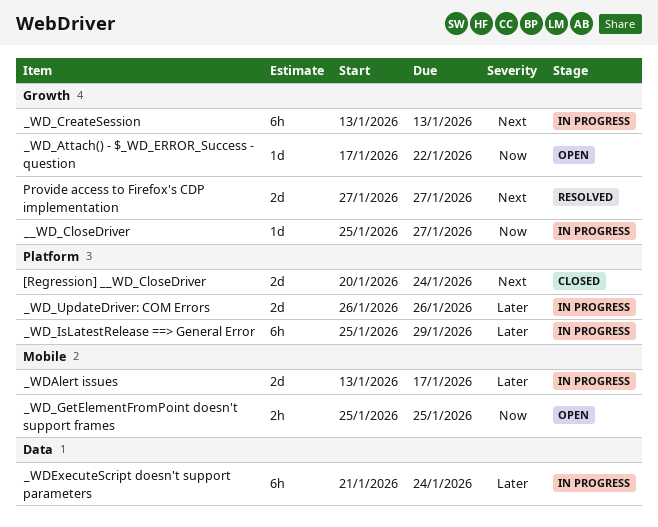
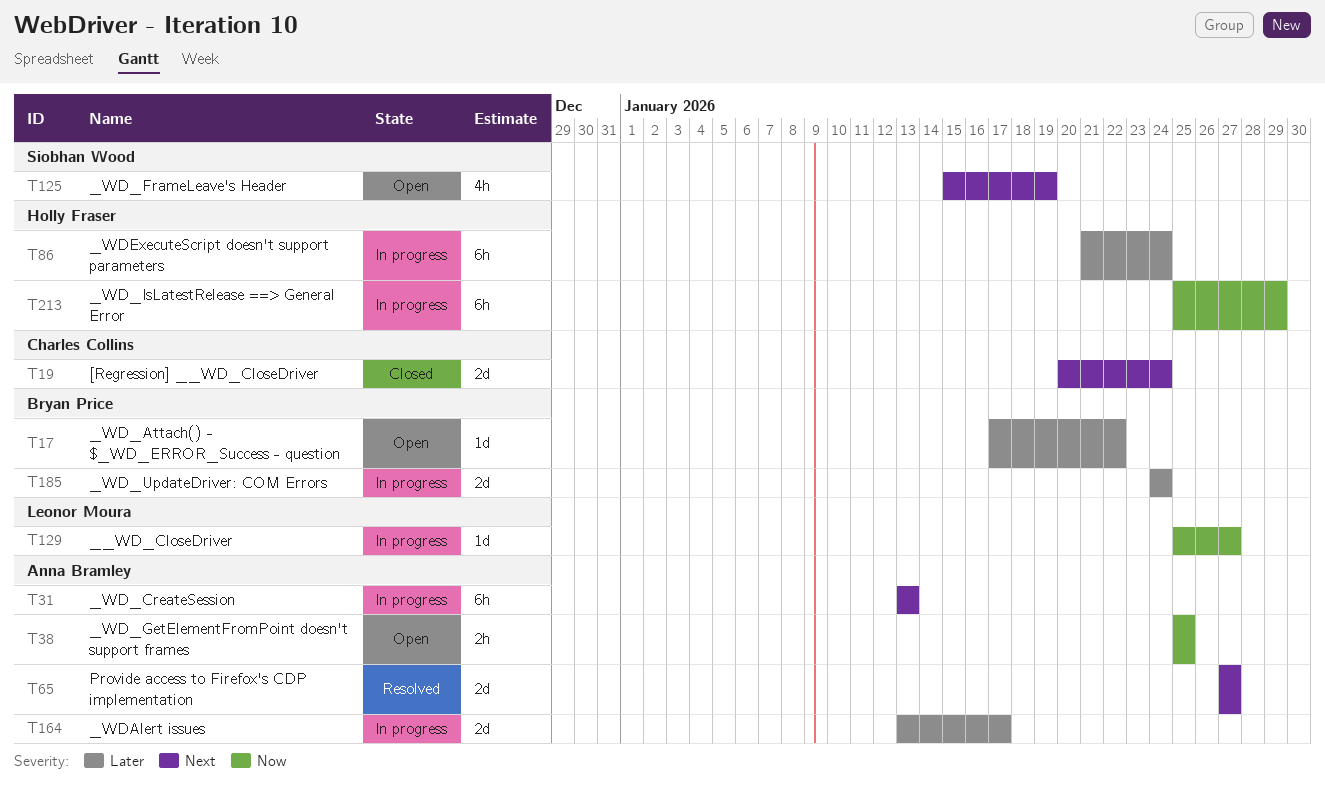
_WD_Attach() - $_WD_ERROR_Success - question, priority: Now -> Later
_WD_FrameLeave's Header: none -> present
_WD_IsLatestRelease ==> General Error, priority: Later -> Now
_WD_UpdateDriver: COM Errors, start: Jan 26 -> Jan 24
_WD_UpdateDriver: COM Errors, due: Jan 26 -> Jan 24

